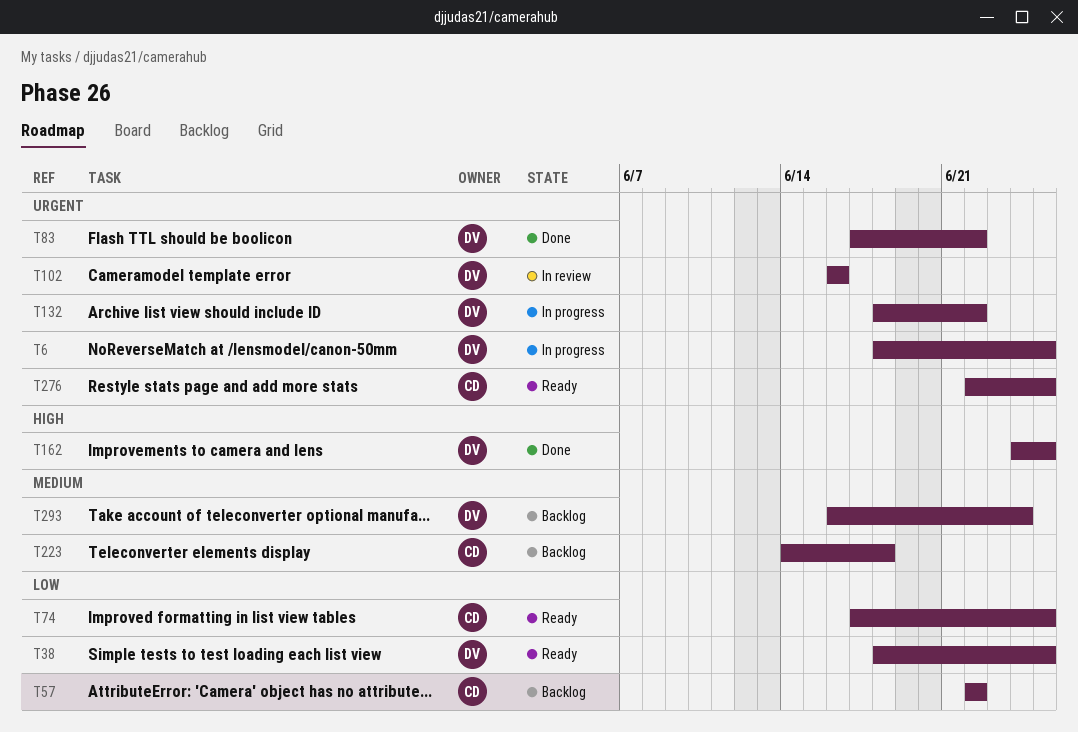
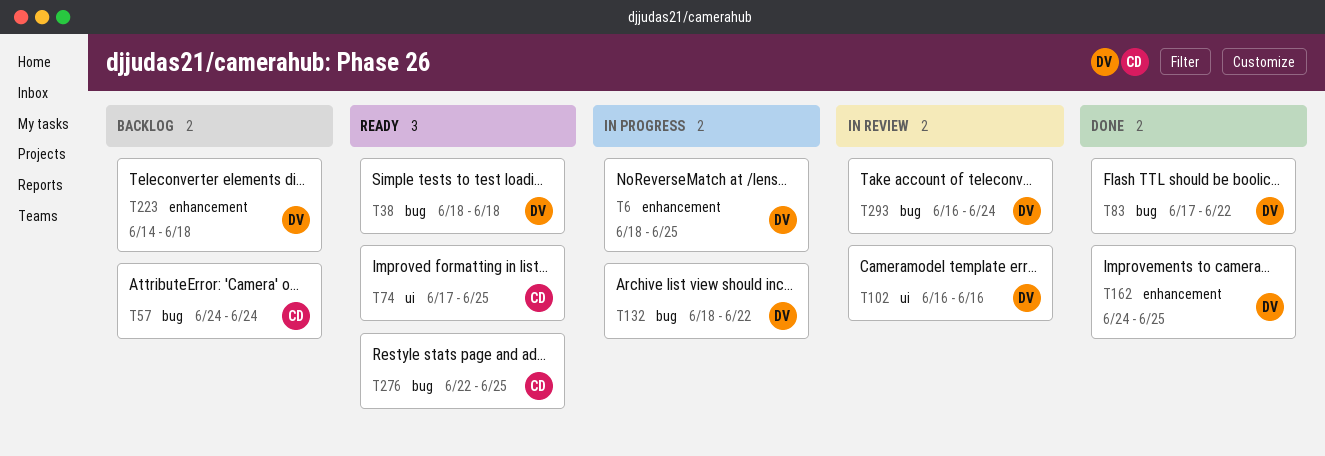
T38, due: Jun 25 -> Jun 18
T57, start: Jun 22 -> Jun 24
T57, due: Jun 22 -> Jun 24
T223, owner: CD -> DV
T293, status: Backlog -> In review

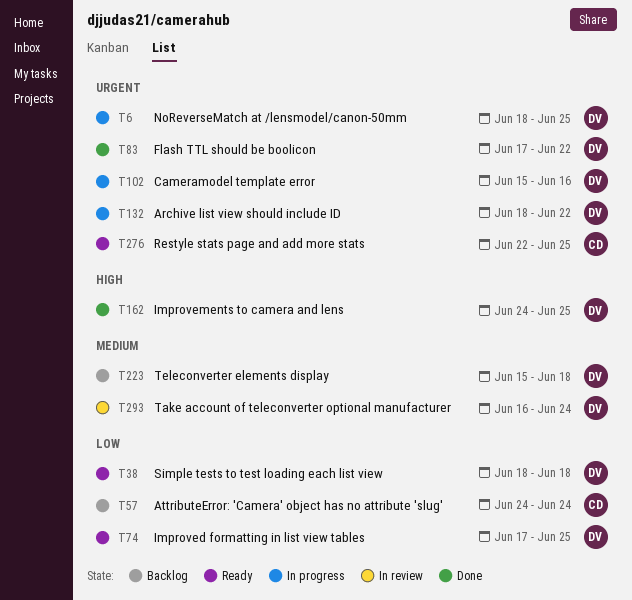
T74, owner: CD -> DV
T102, status: In review -> In progress
T102, start: Jun 16 -> Jun 15
T223, start: Jun 14 -> Jun 15

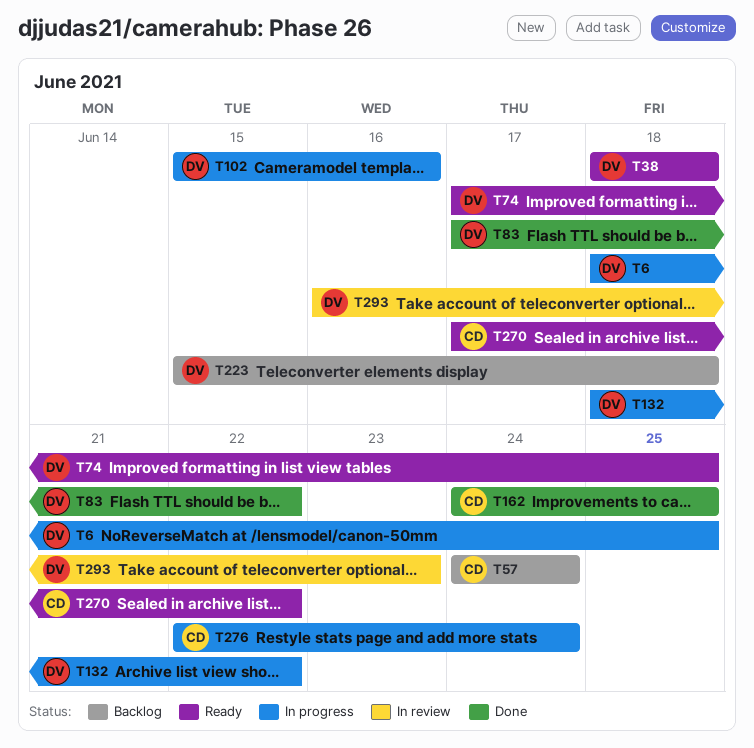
T162, owner: DV -> CD
T270: none -> present
T276, status: Ready -> In progress
T276, due: Jun 25 -> Jun 24
T293, due: Jun 24 -> Jun 23

